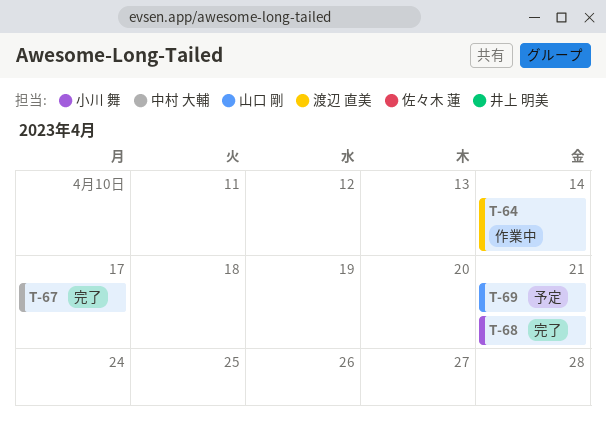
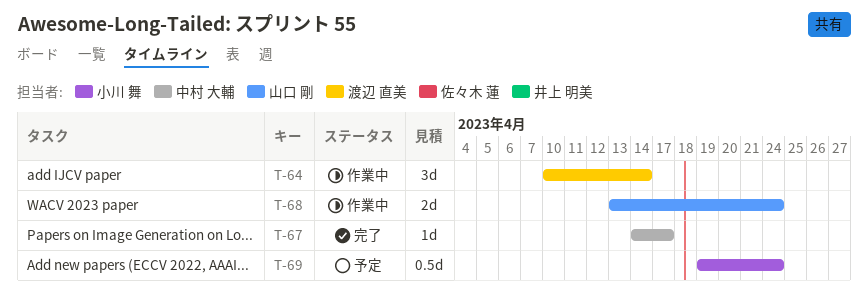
T-68, status: 完了 -> 作業中
T-68, owner: 小川 舞 -> 山口 剛
T-68, due: Apr 21 -> Apr 24
T-69, owner: 山口 剛 -> 小川 舞
T-69, due: Apr 21 -> Apr 24

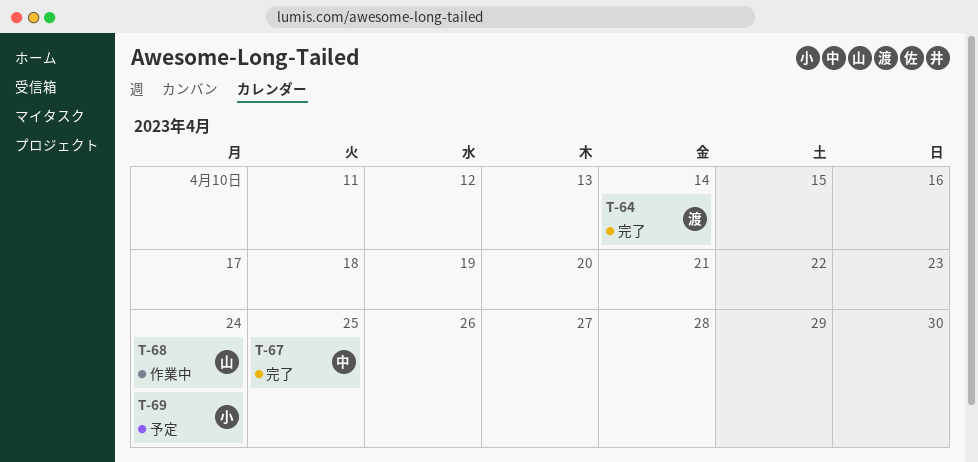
T-64, status: 作業中 -> 完了
T-67, due: Apr 17 -> Apr 25

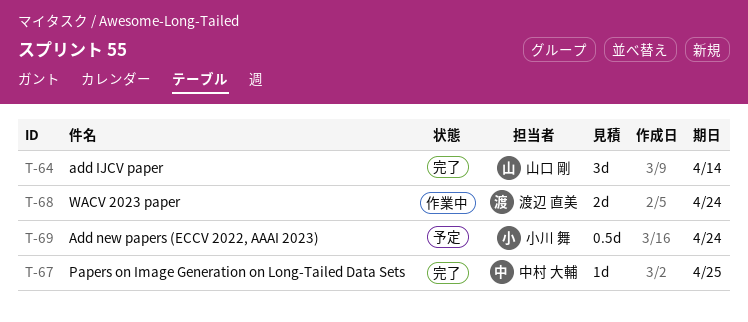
T-64, owner: 渡辺 直美 -> 山口 剛
T-68, owner: 山口 剛 -> 渡辺 直美

